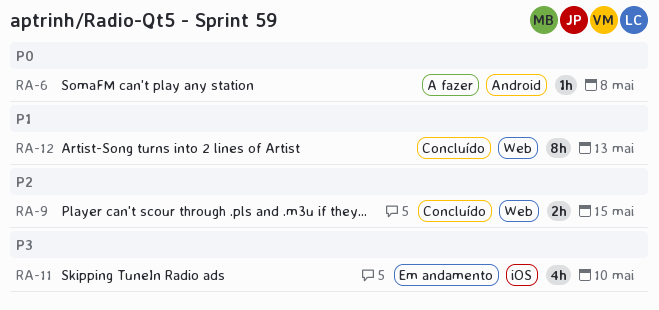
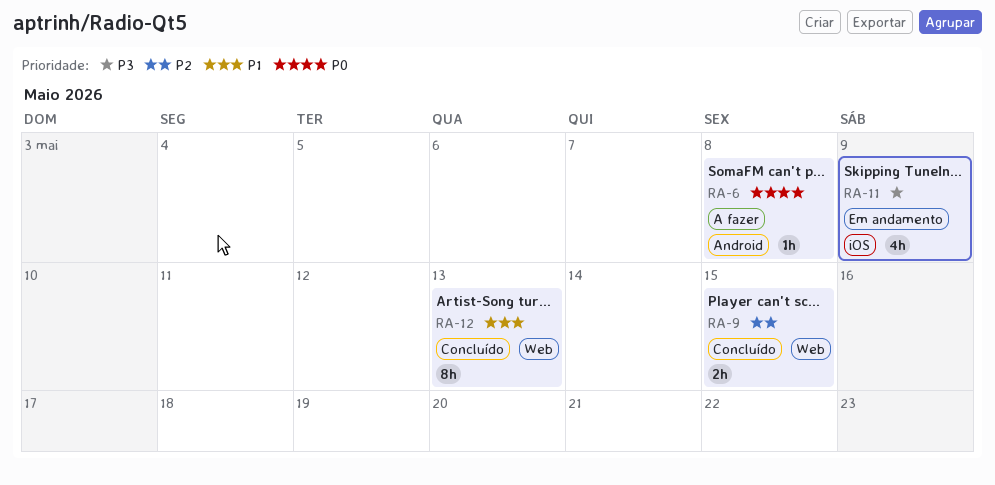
RA-11, due: May 10 -> May 9

